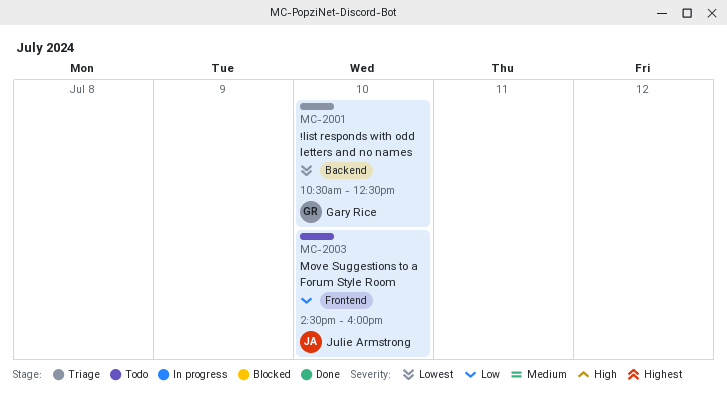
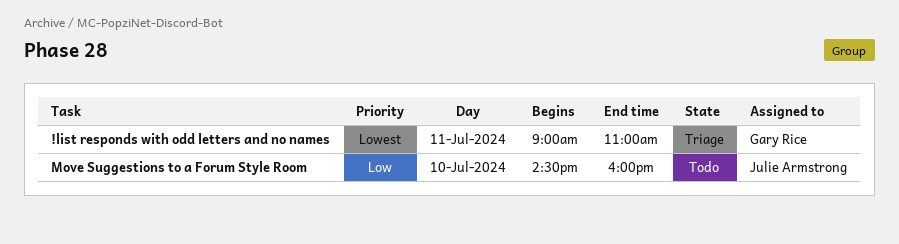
!list responds with odd letters and no names, day: Jul 10 -> Jul 11
!list responds with odd letters and no names, begins: 10:30 -> 09:00
!list responds with odd letters and no names, ends: 12:30 -> 11:00

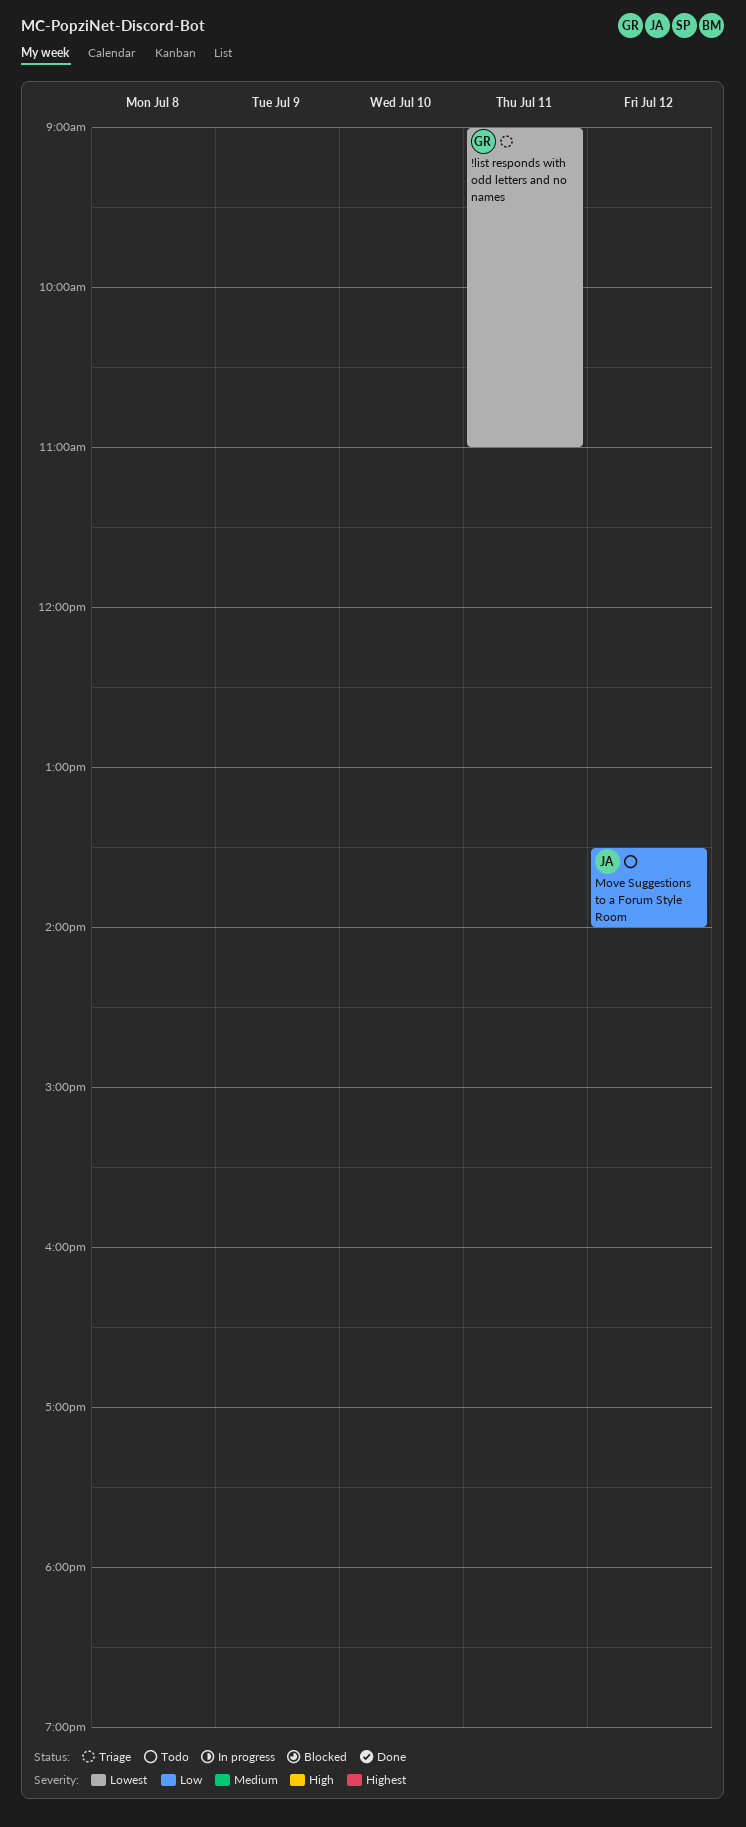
Move Suggestions to a Forum Style Room, day: Jul 10 -> Jul 12
Move Suggestions to a Forum Style Room, begins: 14:30 -> 13:30
Move Suggestions to a Forum Style Room, ends: 16:00 -> 14:00

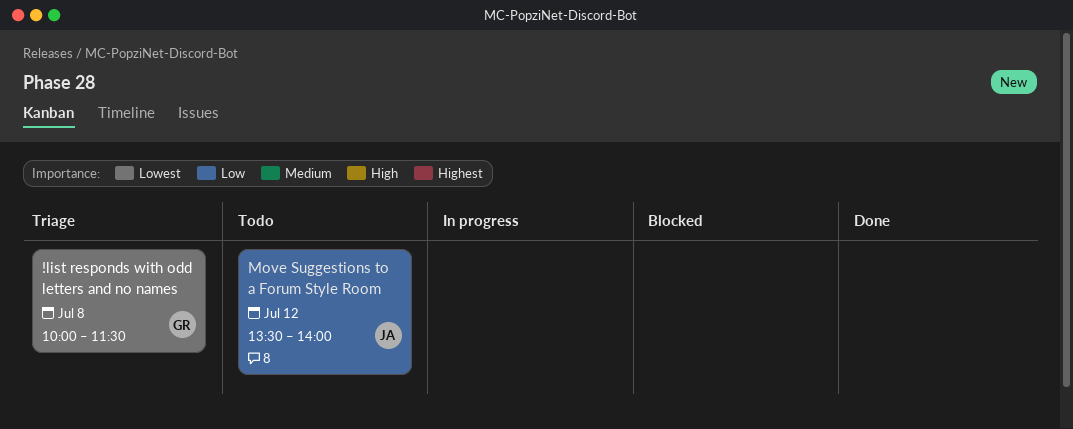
!list responds with odd letters and no names, day: Jul 11 -> Jul 8
!list responds with odd letters and no names, begins: 09:00 -> 10:00
!list responds with odd letters and no names, ends: 11:00 -> 11:30

